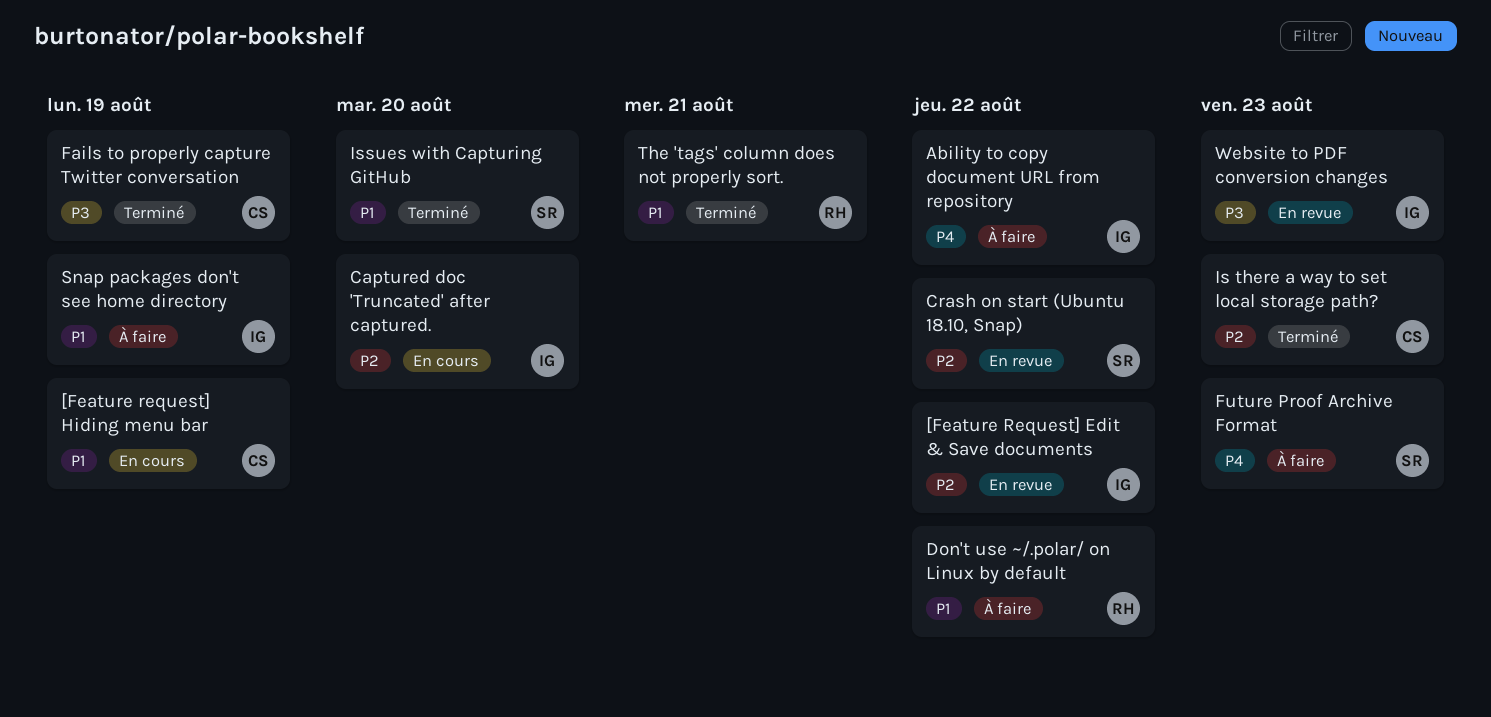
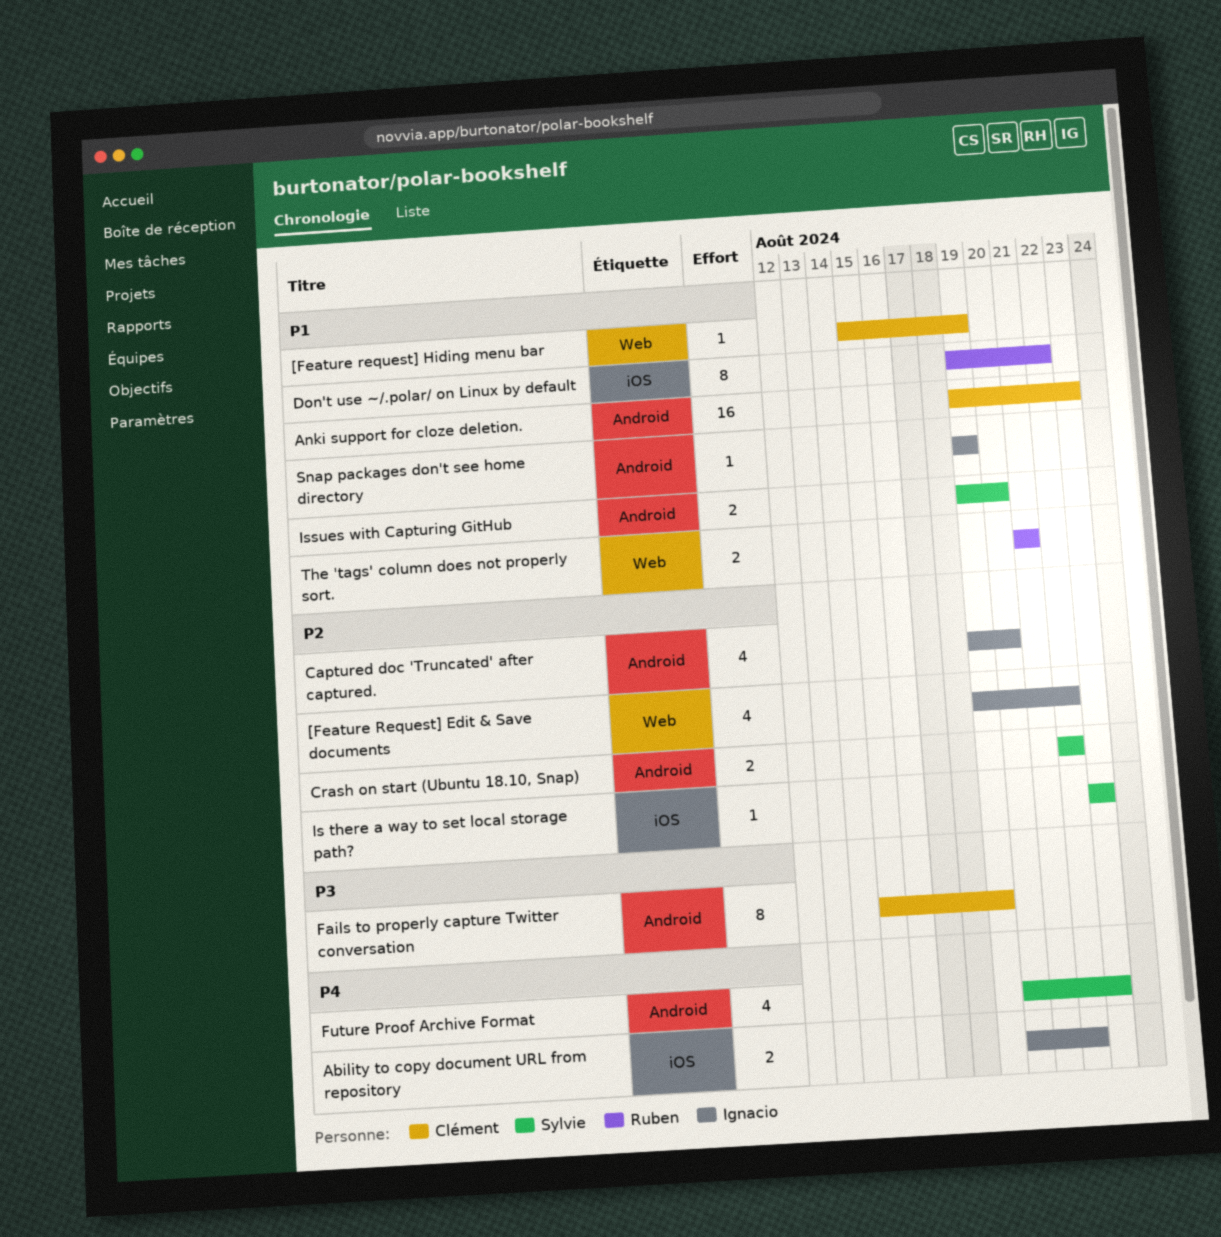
Anki support for cloze deletion.: none -> present
Is there a way to set local storage path?, owner: Clément -> Sylvie
Website to PDF conversion changes: present -> none

